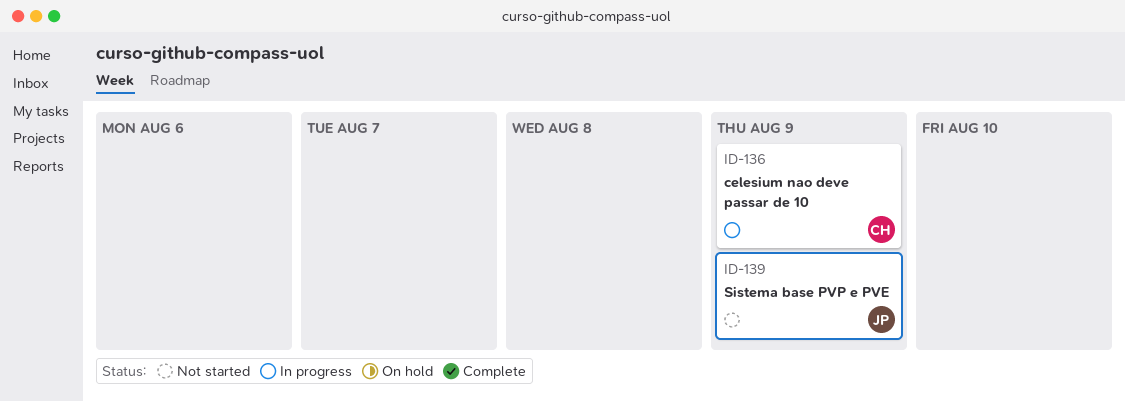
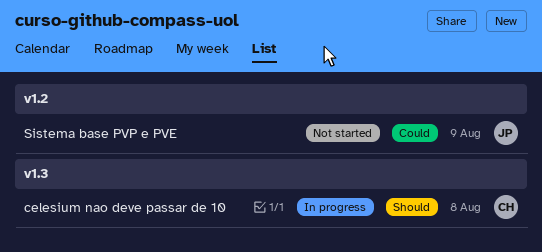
celesium nao deve passar de 10, due: Aug 9 -> Aug 8

